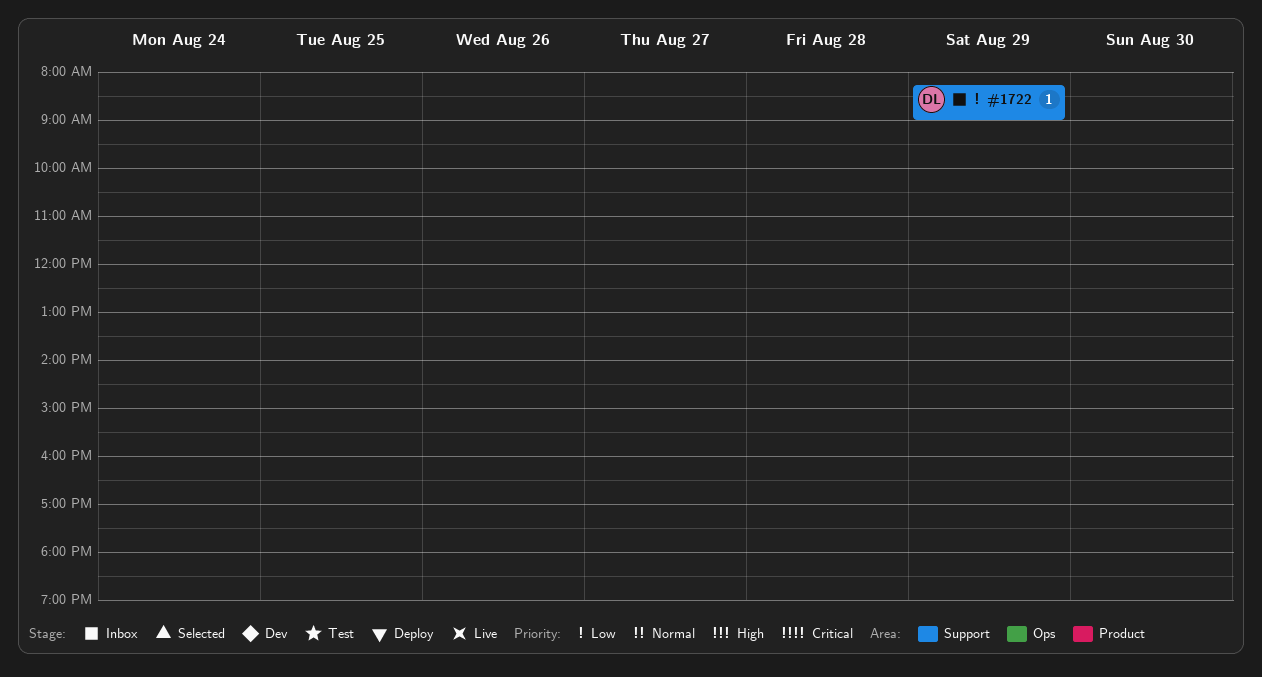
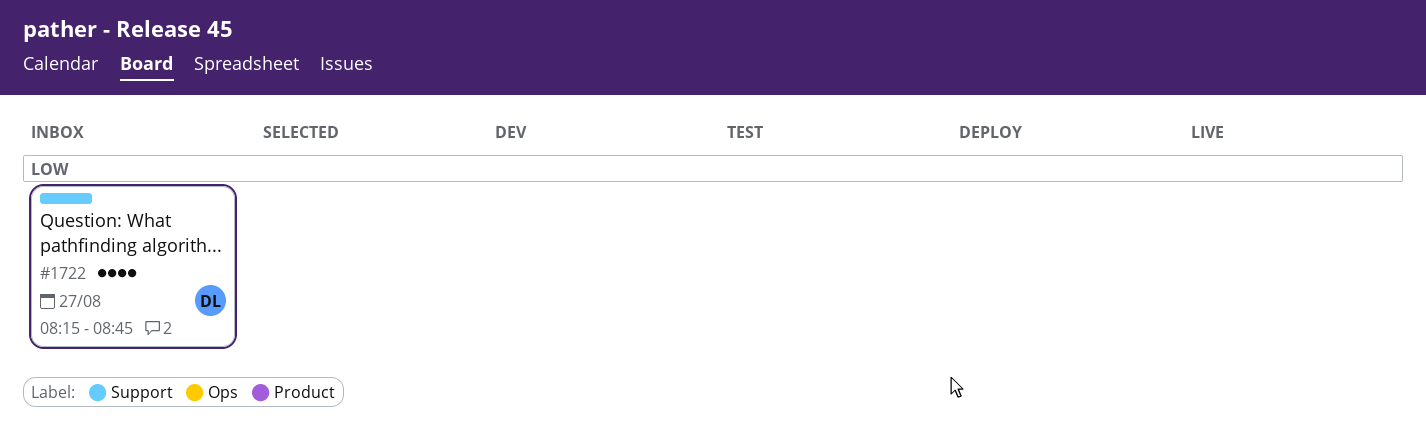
#1722, estimate: 1 -> 4
#1722, day: Aug 29 -> Aug 27
#1722, ends: 09:00 -> 08:45

